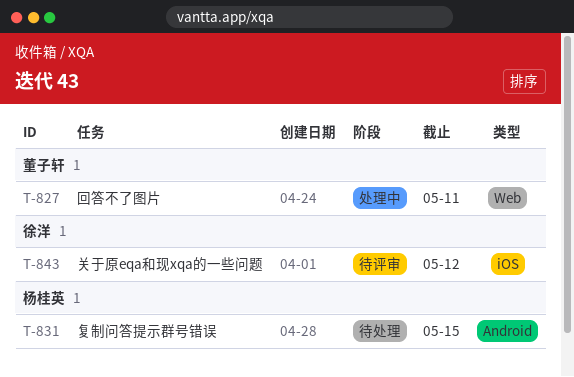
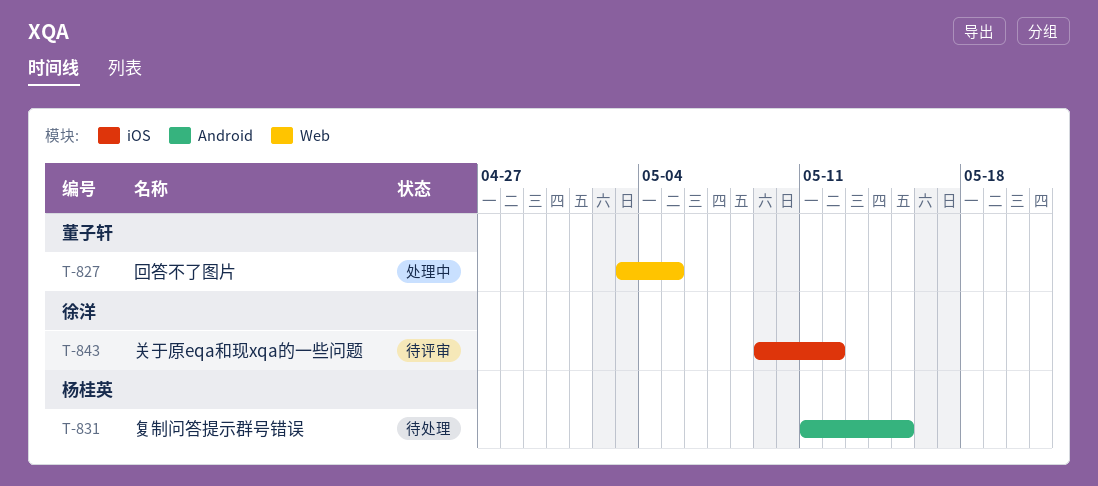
T-827, due: May 11 -> May 5

